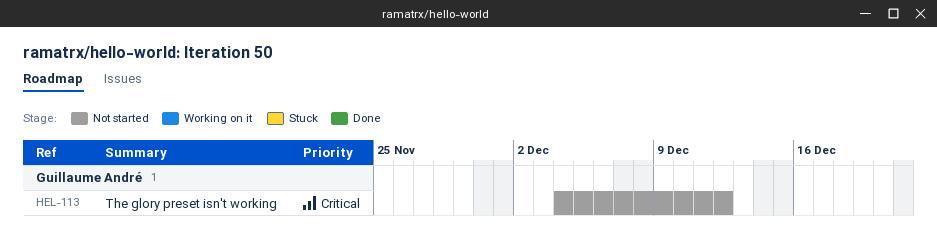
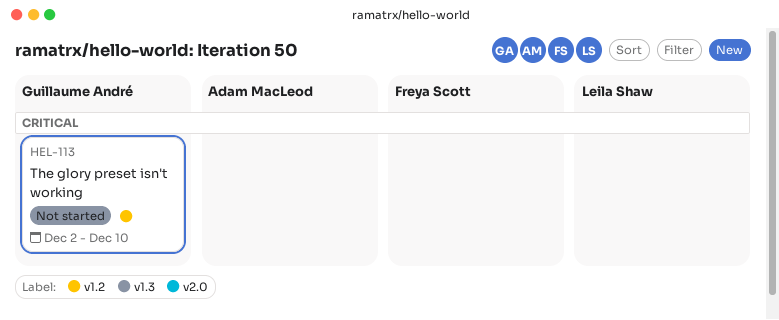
HEL-113, start: Dec 4 -> Dec 2
HEL-113, due: Dec 12 -> Dec 10

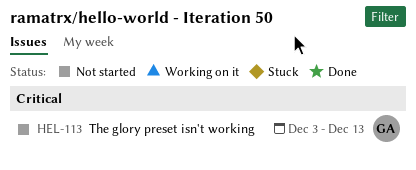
HEL-113, start: Dec 2 -> Dec 3
HEL-113, due: Dec 10 -> Dec 13

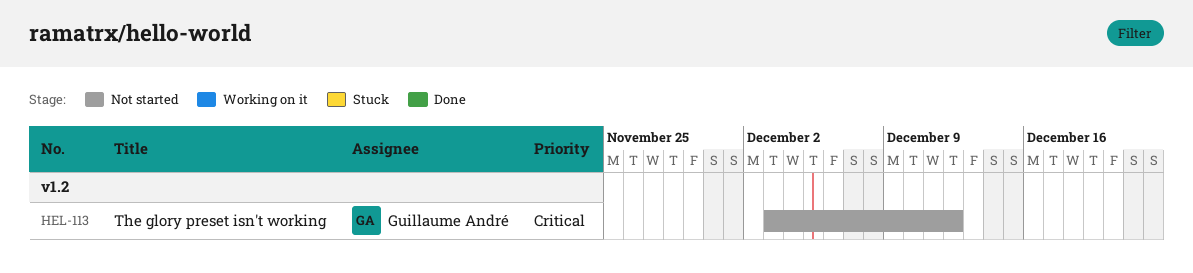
HEL-113, due: Dec 13 -> Dec 12

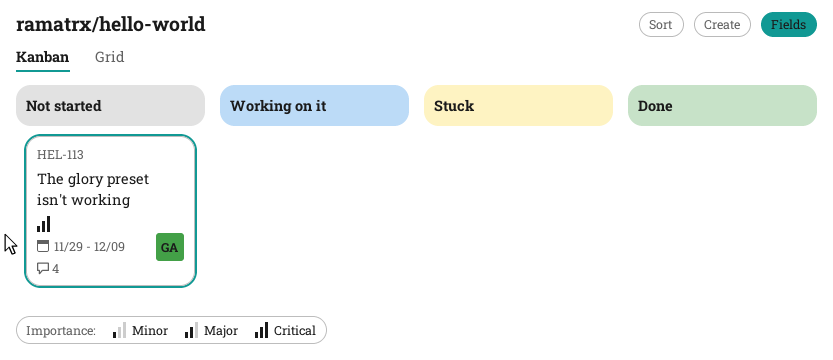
HEL-113, start: Dec 3 -> Nov 29
HEL-113, due: Dec 12 -> Dec 9

